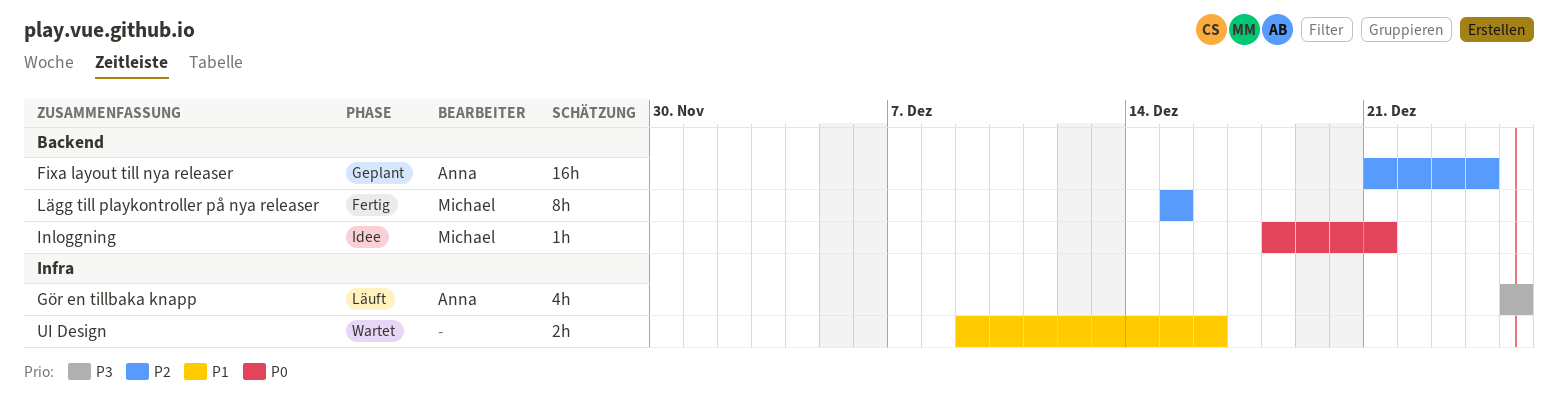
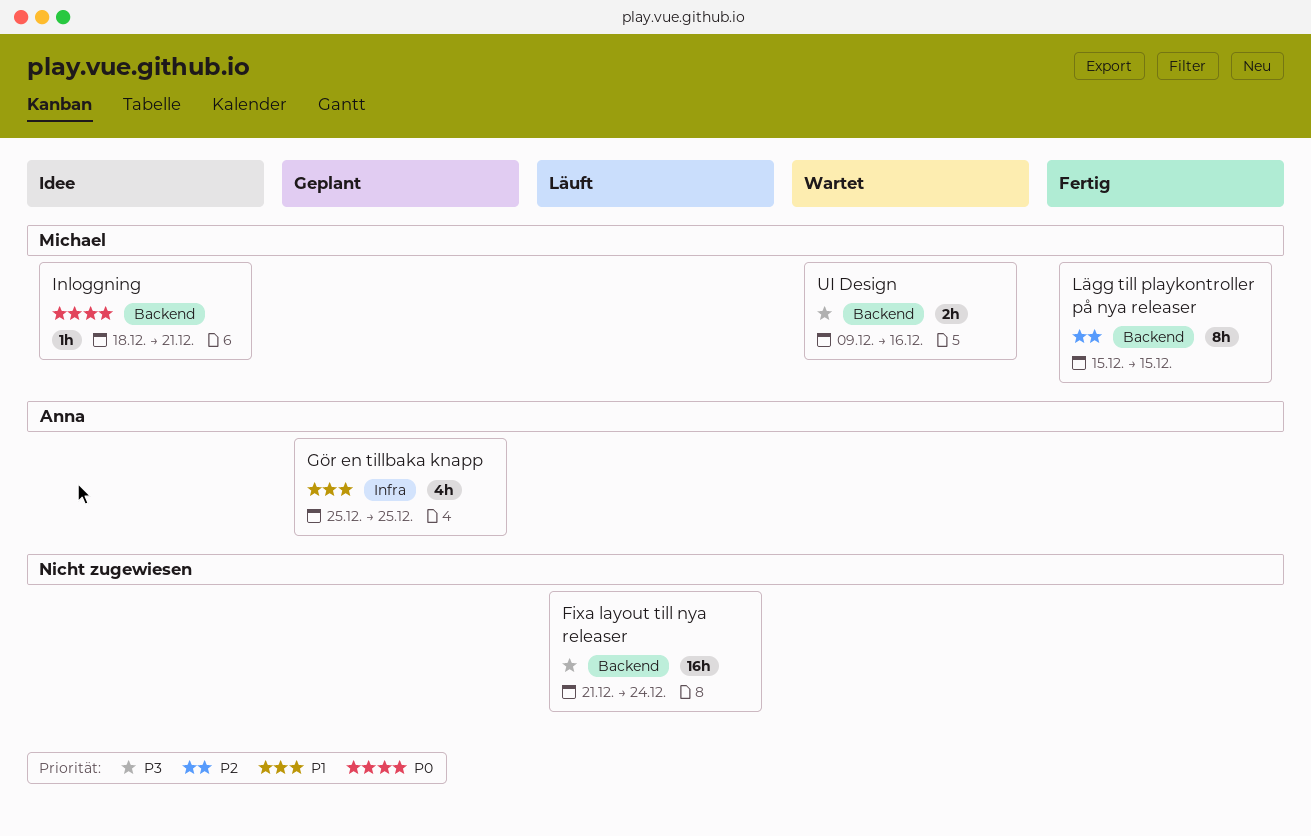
Fixa layout till nya releaser, status: Geplant -> Läuft
Fixa layout till nya releaser, owner: Anna -> none
Fixa layout till nya releaser, priority: P2 -> P3
Gör en tillbaka knapp, status: Läuft -> Geplant
Gör en tillbaka knapp, priority: P3 -> P1
UI Design, owner: none -> Michael
UI Design, priority: P1 -> P3
UI Design, label: Infra -> Backend

